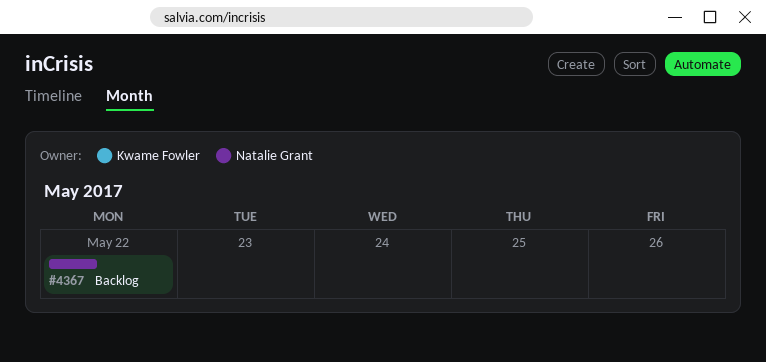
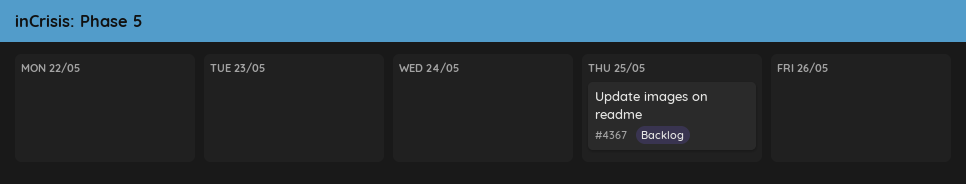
#4367, due: May 22 -> May 25

